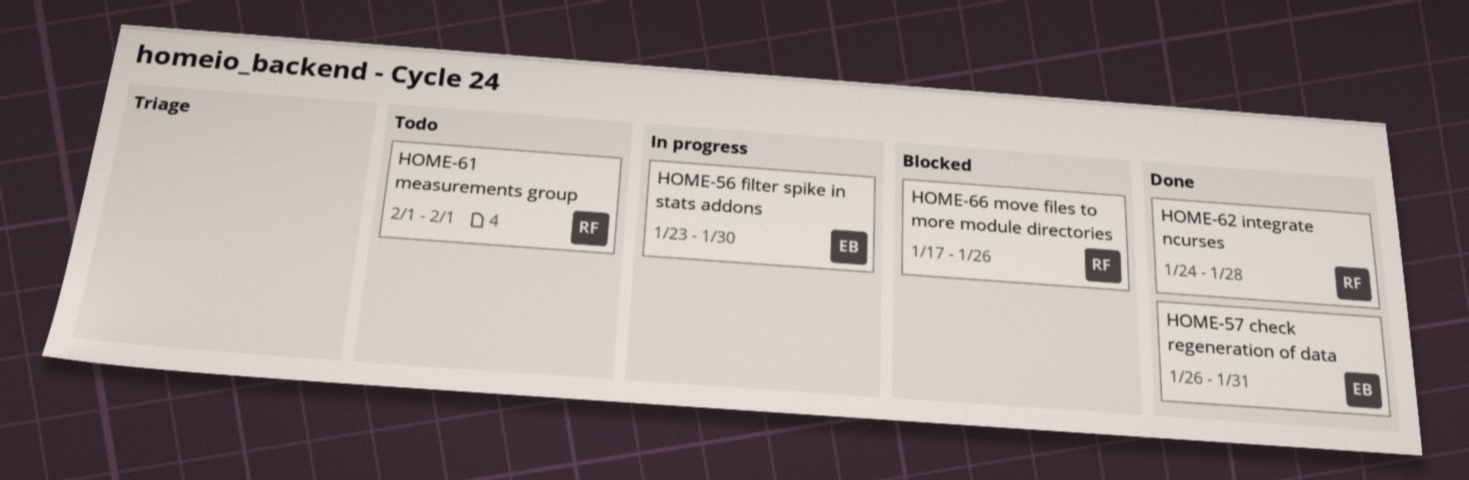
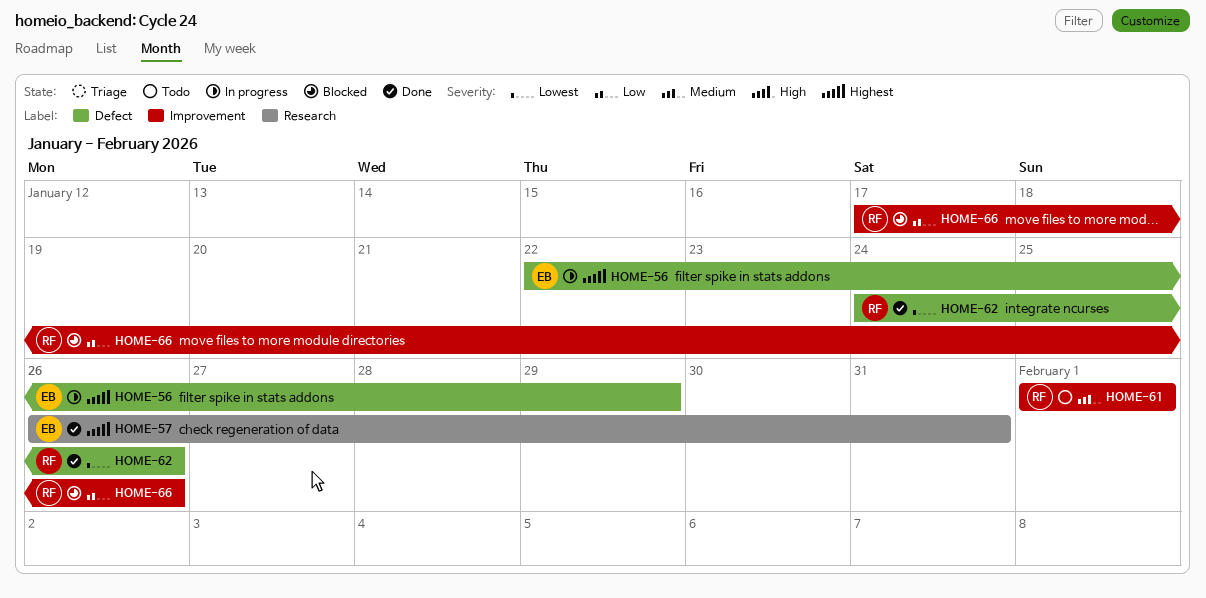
HOME-56, start: Jan 23 -> Jan 22
HOME-56, due: Jan 30 -> Jan 29
HOME-62, due: Jan 28 -> Jan 26

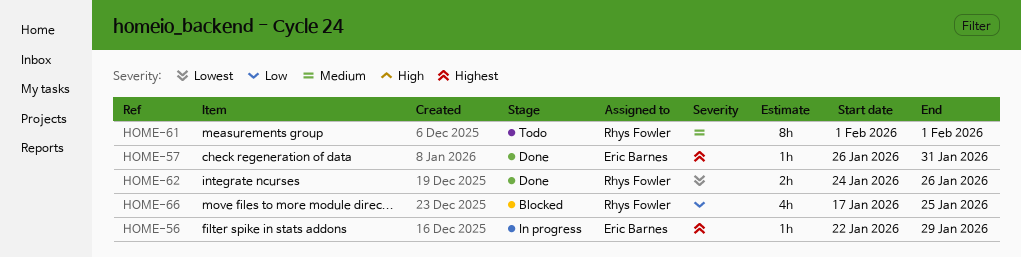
HOME-66, due: Jan 26 -> Jan 25

